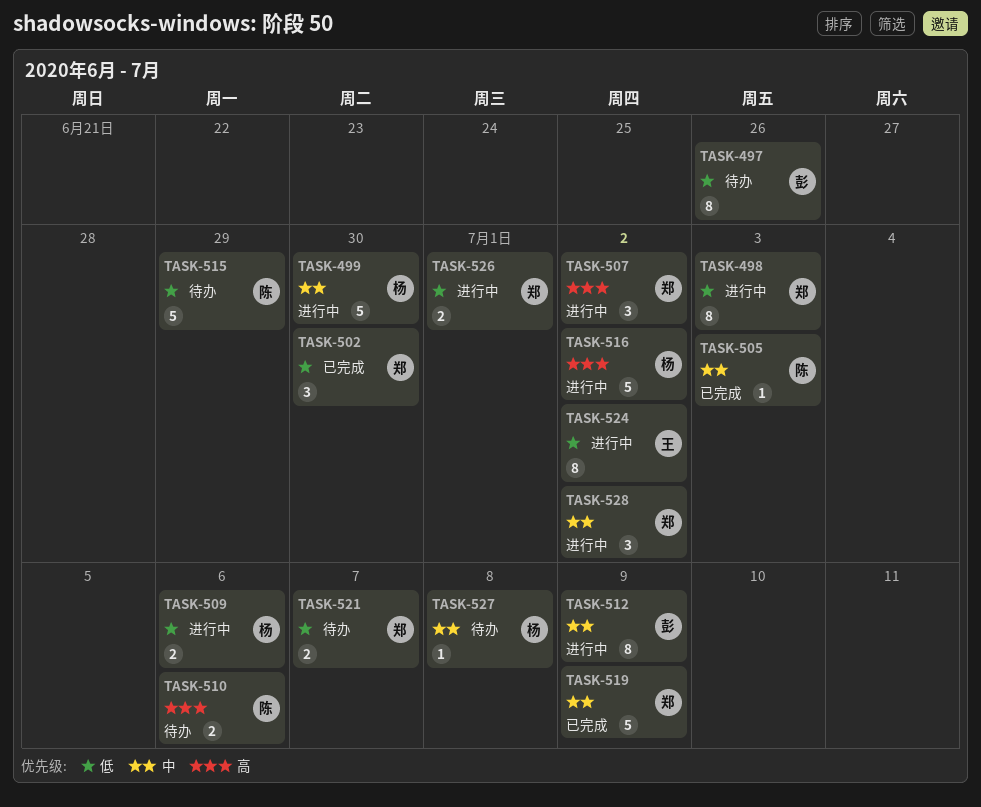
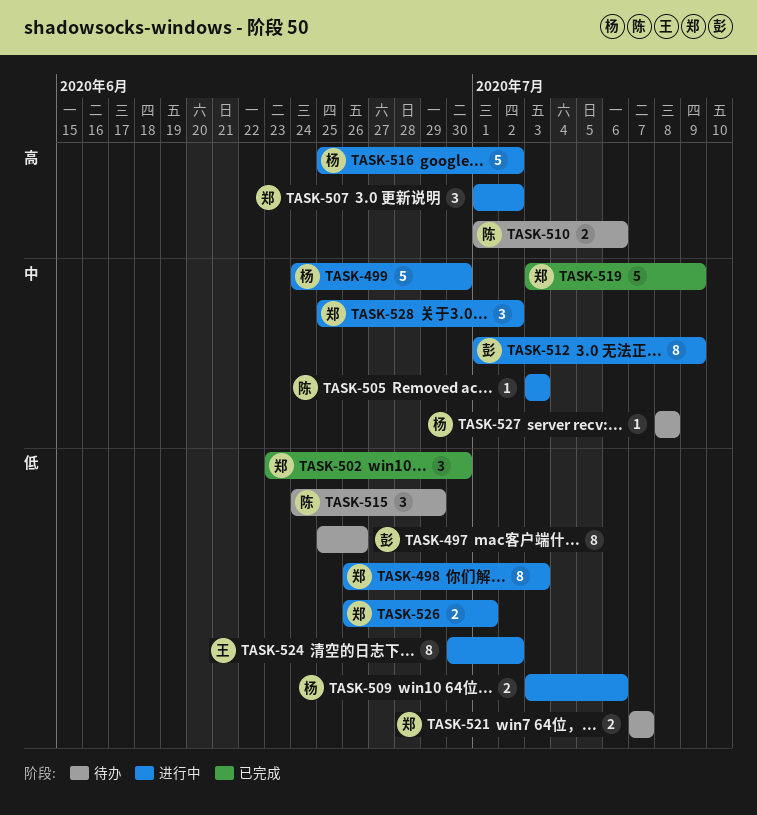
TASK-505, status: 已完成 -> 进行中
TASK-515, estimate: 5 -> 3

